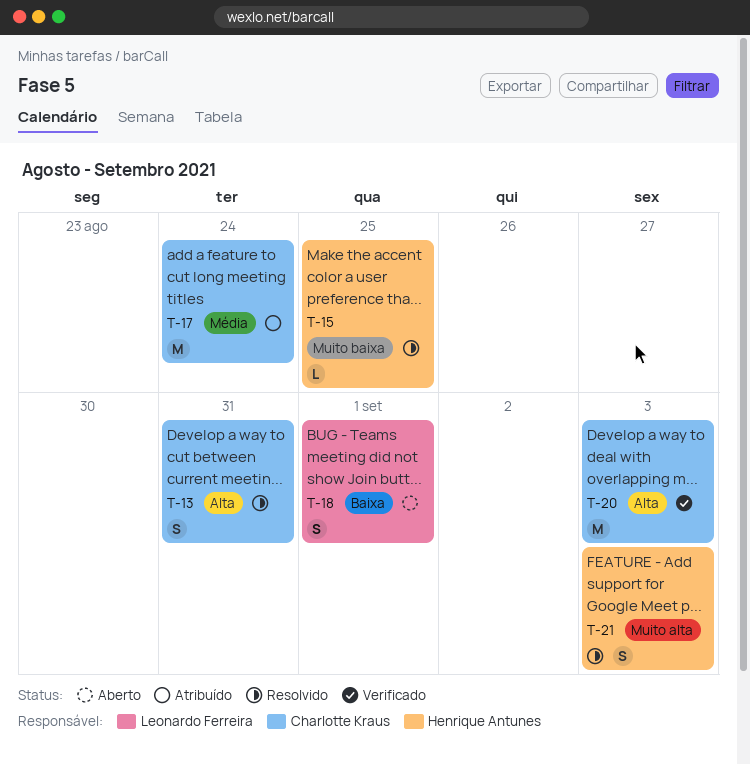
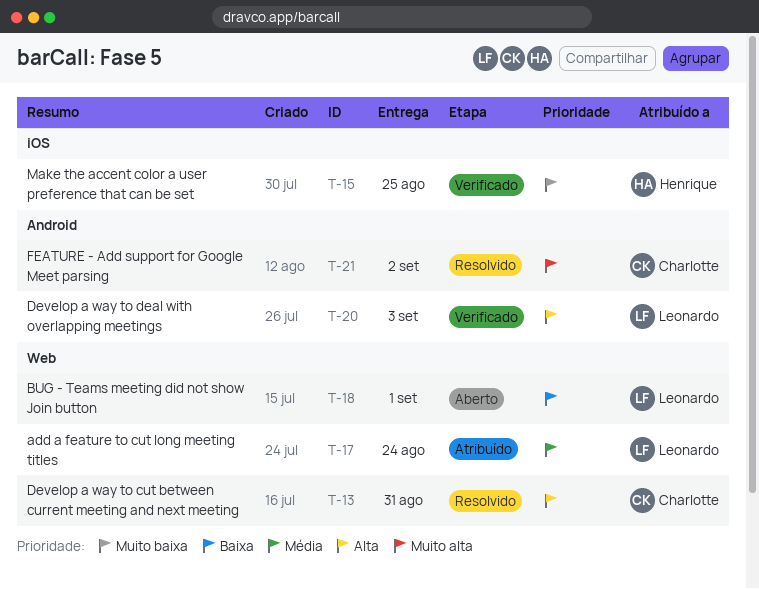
T-15, status: Resolvido -> Verificado
T-17, owner: Charlotte Kraus -> Leonardo Ferreira
T-20, owner: Charlotte Kraus -> Leonardo Ferreira
T-21, owner: Henrique Antunes -> Charlotte Kraus
T-21, due: Sep 3 -> Sep 2

